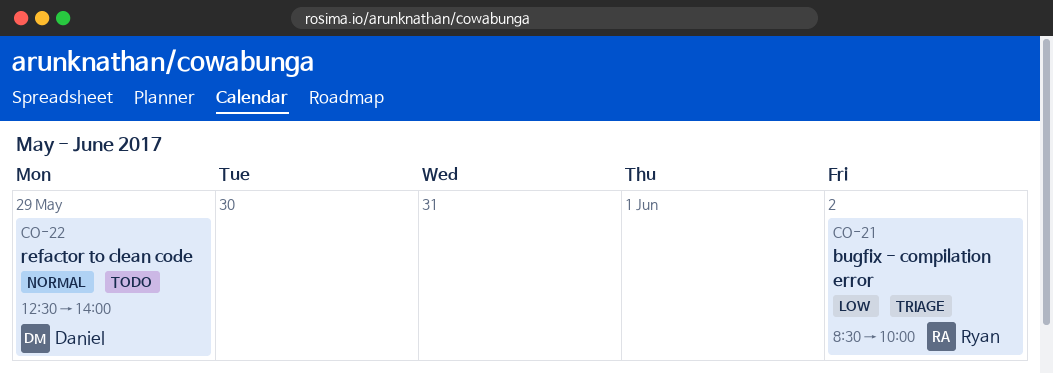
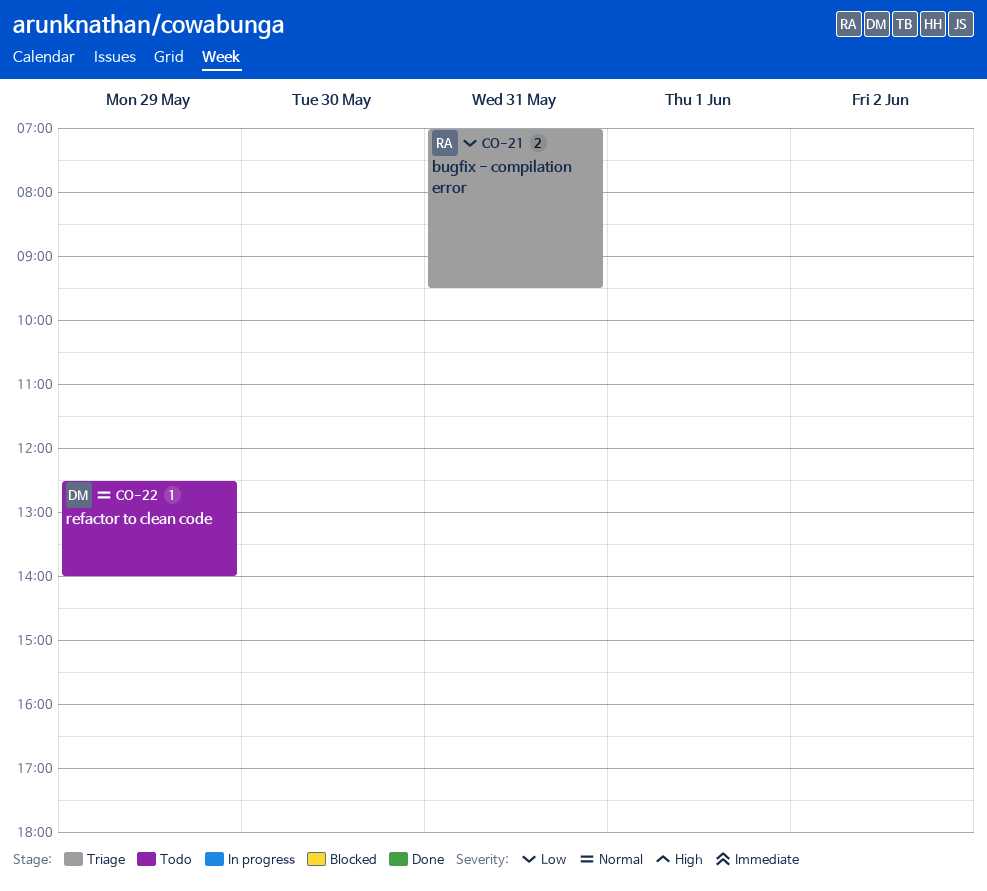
CO-21, day: Jun 2 -> May 31
CO-21, begins: 08:30 -> 07:00
CO-21, ends: 10:00 -> 09:30

